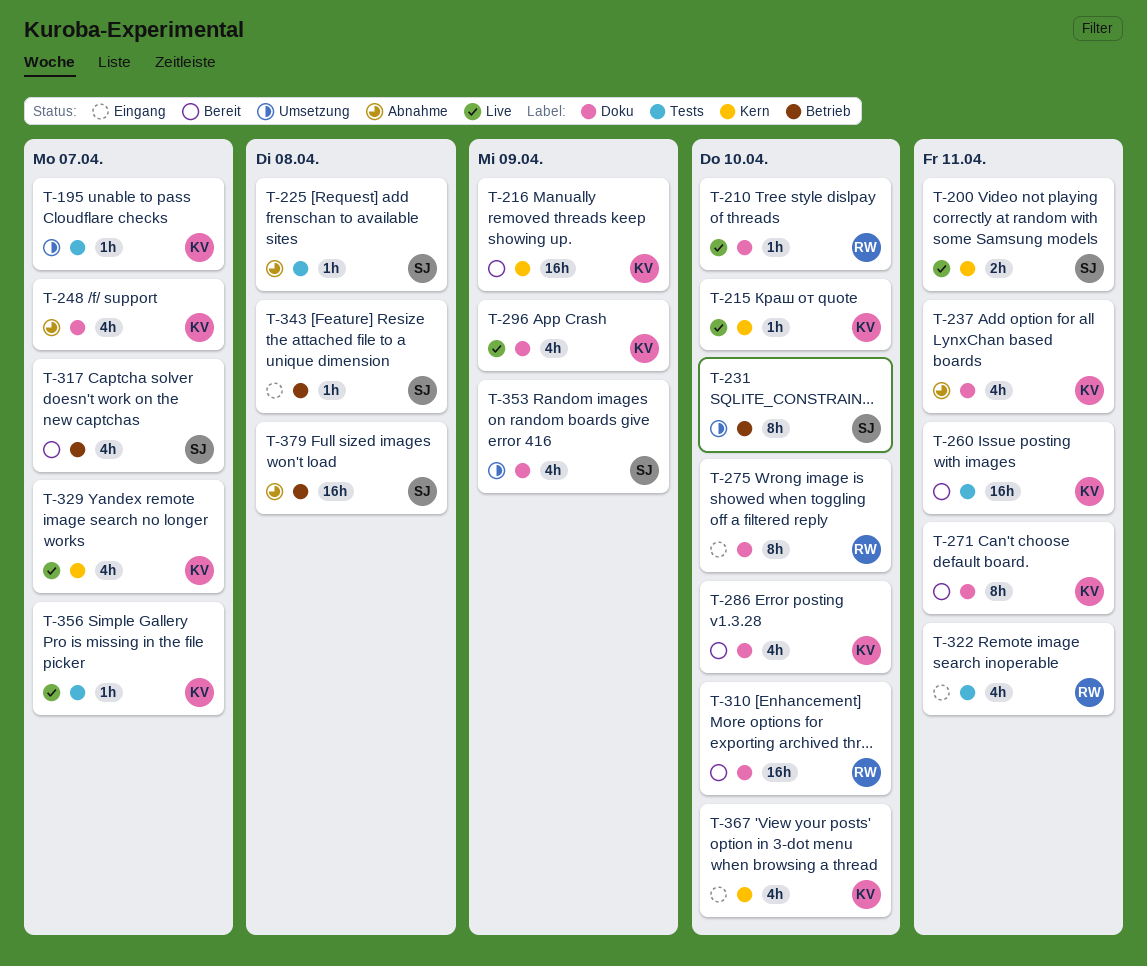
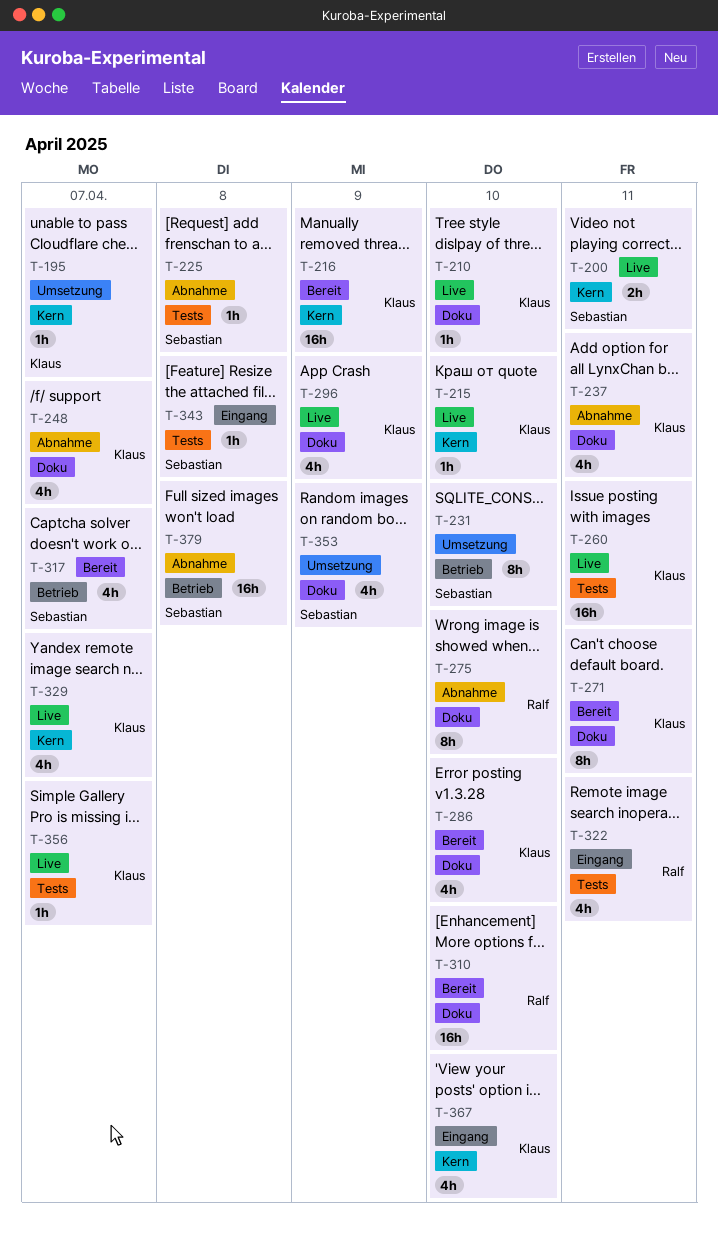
T-195, label: Tests -> Kern
T-210, owner: Ralf -> Klaus
T-260, status: Bereit -> Live
T-275, status: Eingang -> Abnahme
T-343, label: Betrieb -> Tests

